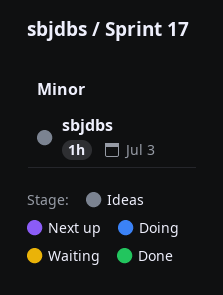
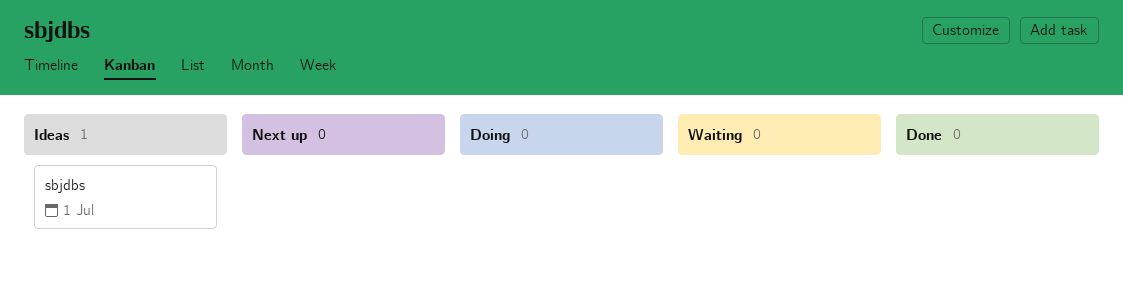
sbjdbs, due: Jul 3 -> Jul 1

